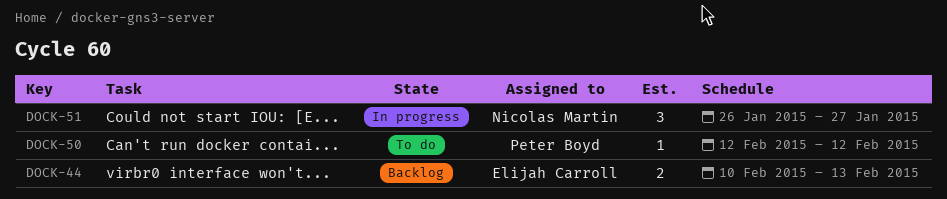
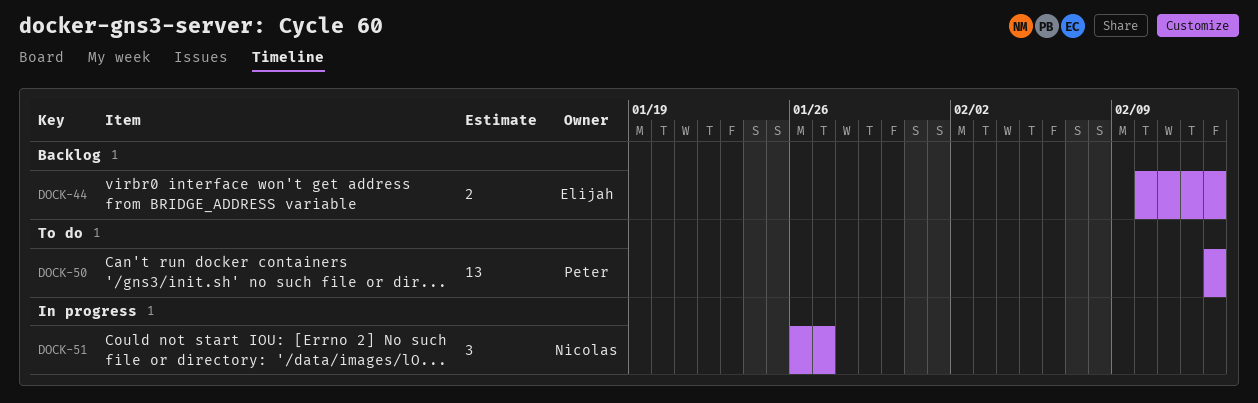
DOCK-50, estimate: 1 -> 13
DOCK-50, start: Feb 12 -> Feb 13
DOCK-50, due: Feb 12 -> Feb 13

